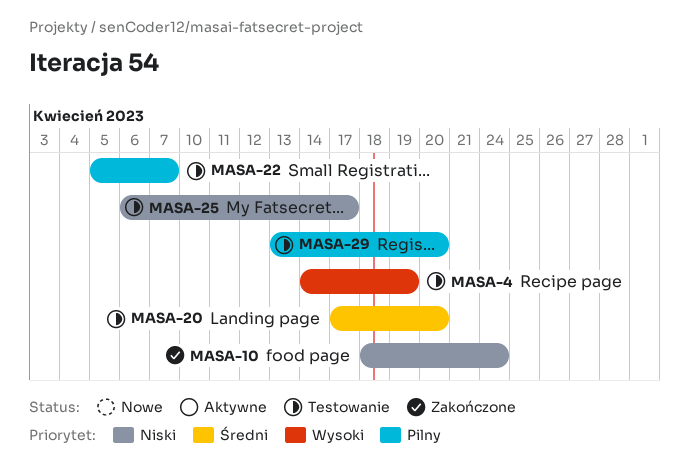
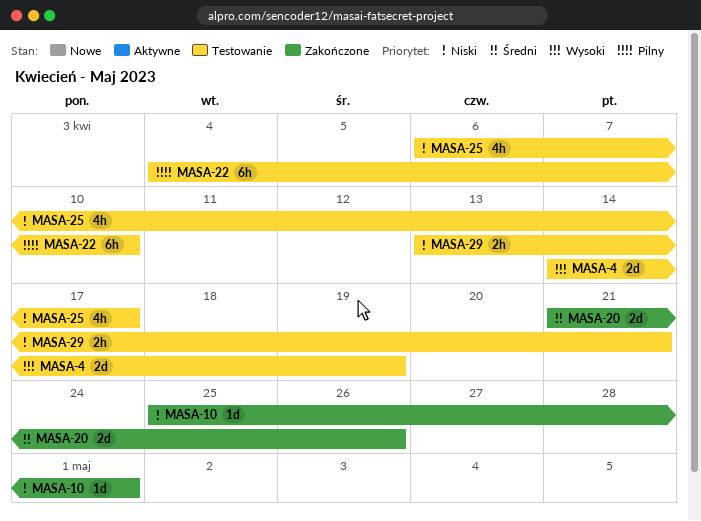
MASA-10, start: Apr 18 -> Apr 25
MASA-10, due: Apr 24 -> May 1
MASA-20, status: Testowanie -> Zakończone
MASA-20, start: Apr 17 -> Apr 21
MASA-20, due: Apr 20 -> Apr 26
MASA-22, start: Apr 5 -> Apr 4
MASA-22, due: Apr 7 -> Apr 10
MASA-29, priority: Pilny -> Niski
MASA-29, due: Apr 20 -> Apr 21

